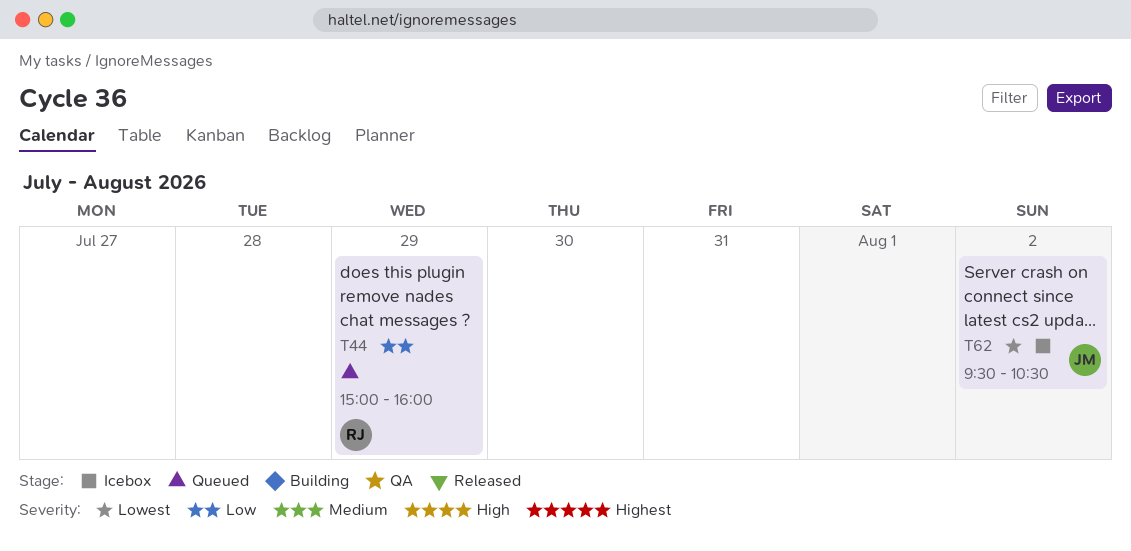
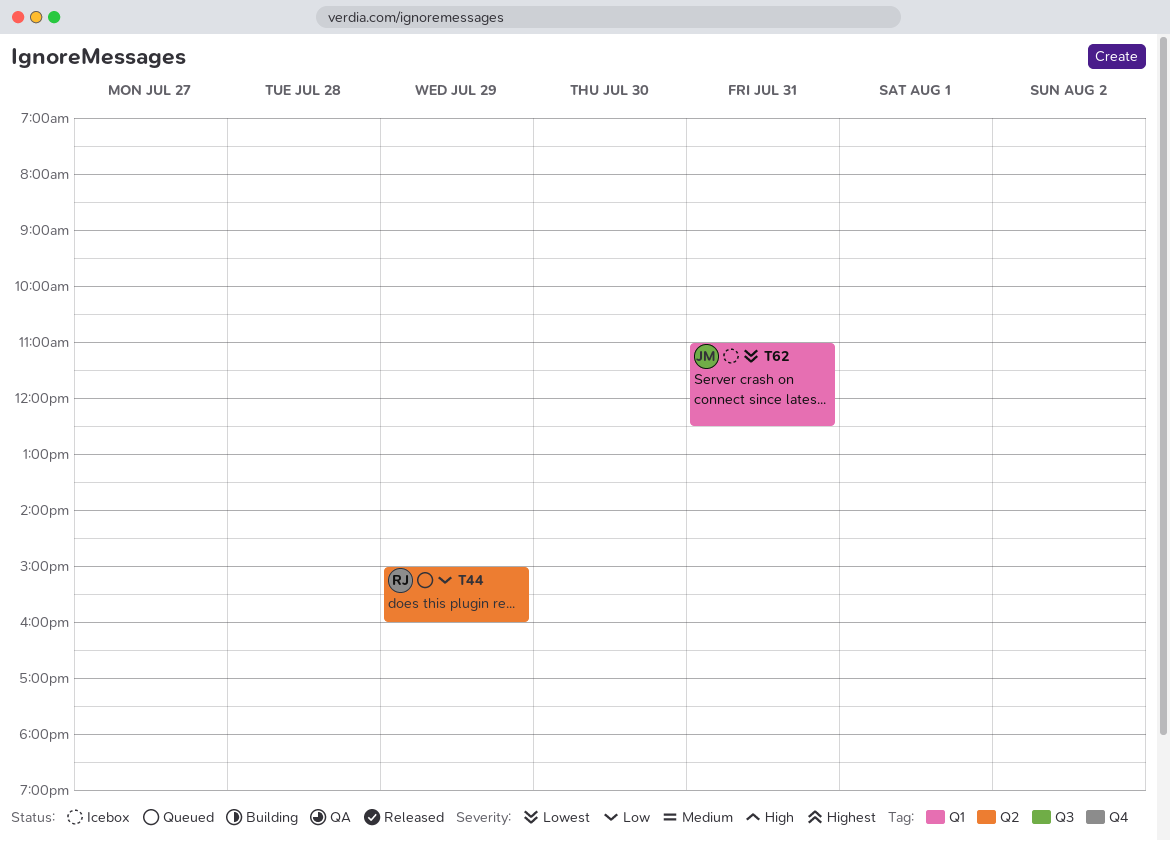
T62, day: Aug 2 -> Jul 31
T62, begins: 09:30 -> 11:00
T62, ends: 10:30 -> 12:30

